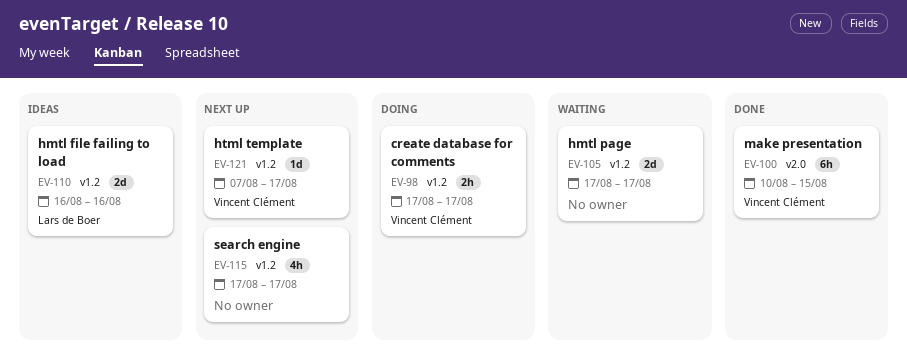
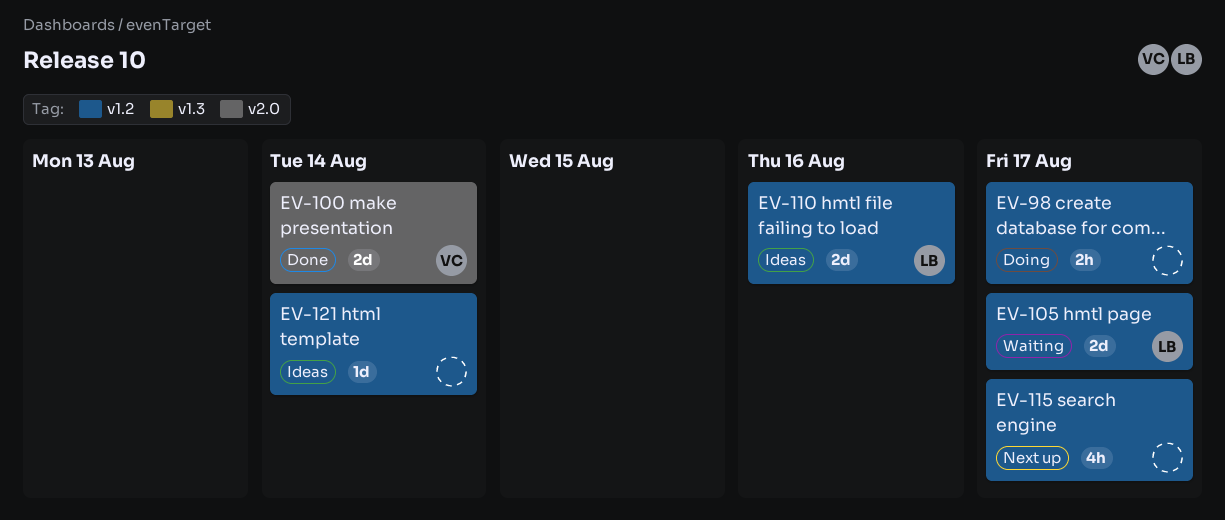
EV-98, owner: Vincent Clément -> none
EV-100, estimate: 6h -> 2d
EV-100, due: Aug 15 -> Aug 14
EV-105, owner: none -> Lars de Boer
EV-121, status: Next up -> Ideas
EV-121, owner: Vincent Clément -> none
EV-121, due: Aug 17 -> Aug 14

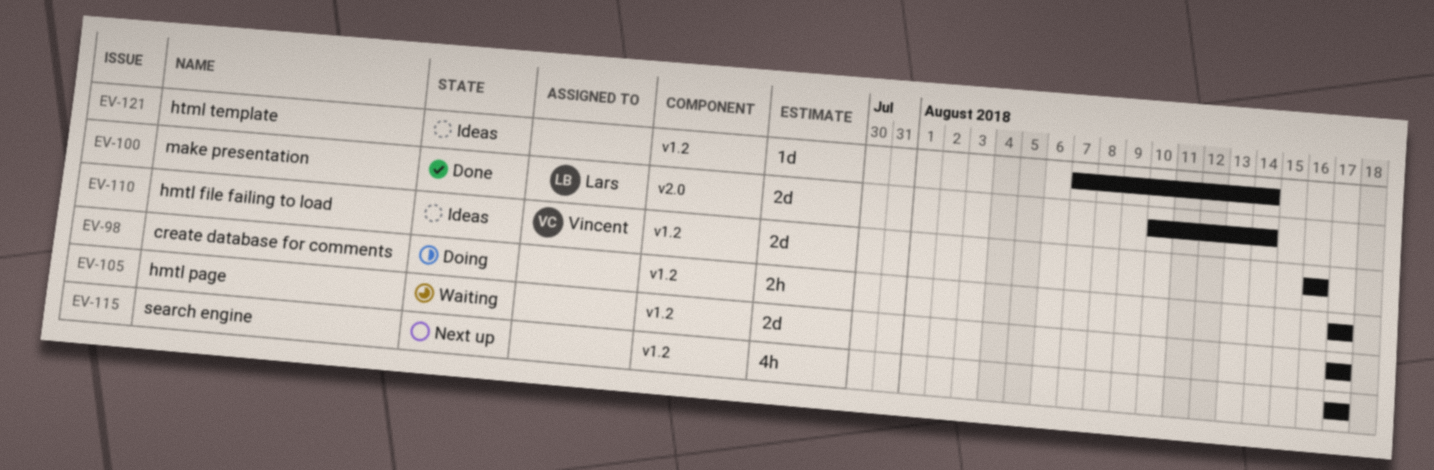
EV-100, owner: Vincent -> Lars
EV-105, owner: Lars -> none
EV-110, owner: Lars -> Vincent

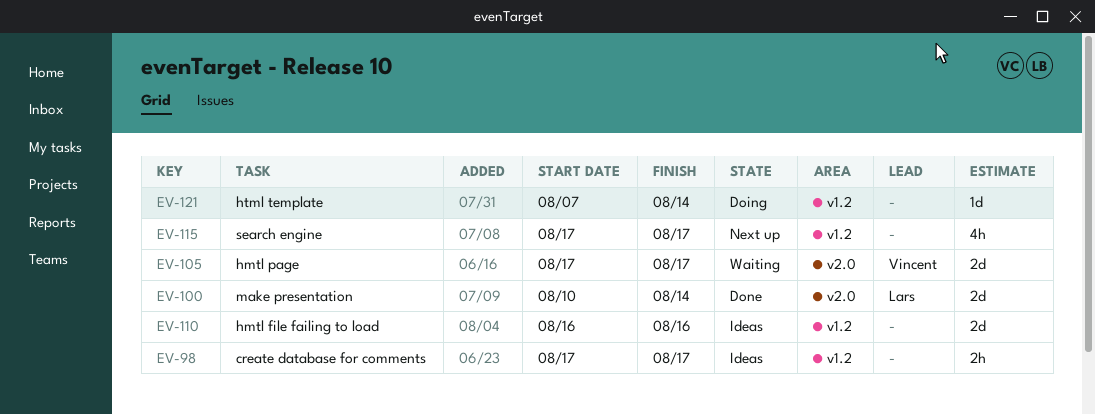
EV-98, status: Doing -> Ideas
EV-105, owner: none -> Vincent
EV-105, label: v1.2 -> v2.0
EV-110, owner: Vincent -> none
EV-121, status: Ideas -> Doing

